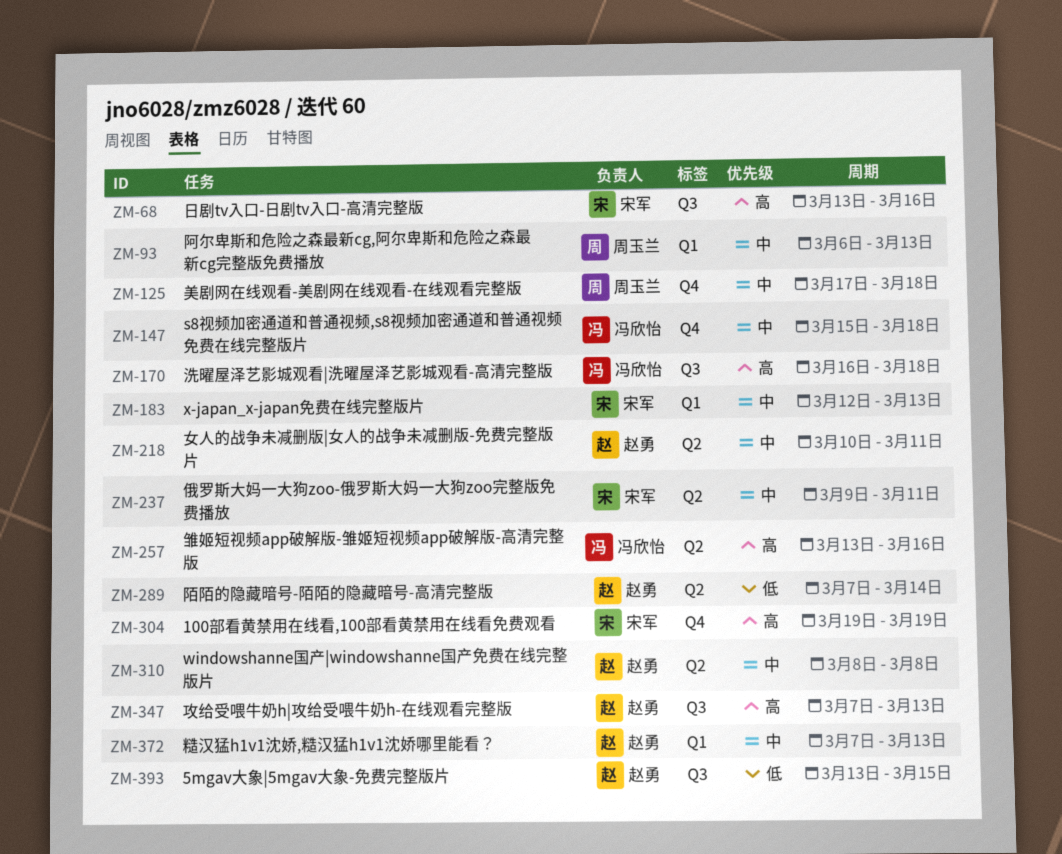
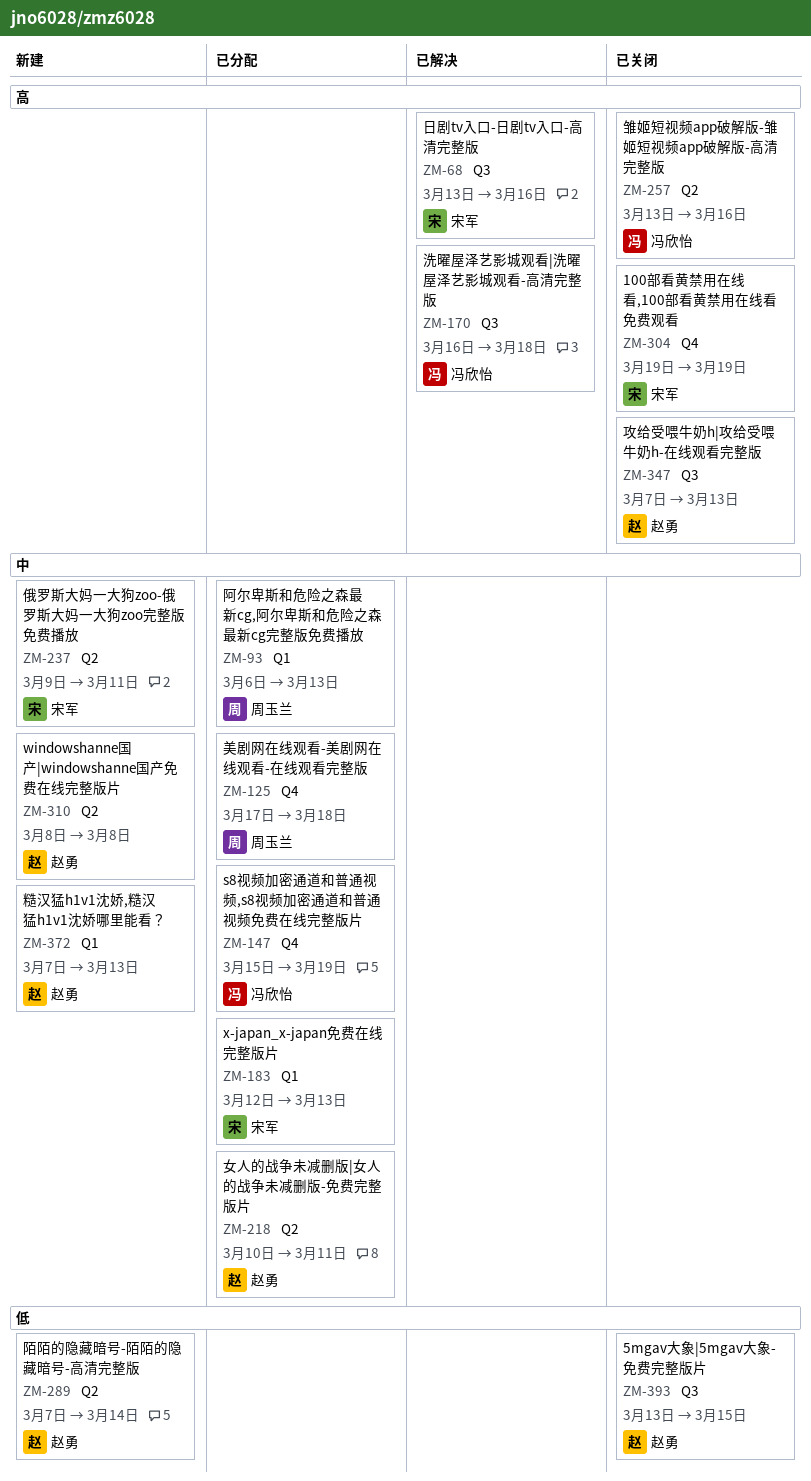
ZM-147, due: Mar 18 -> Mar 19

